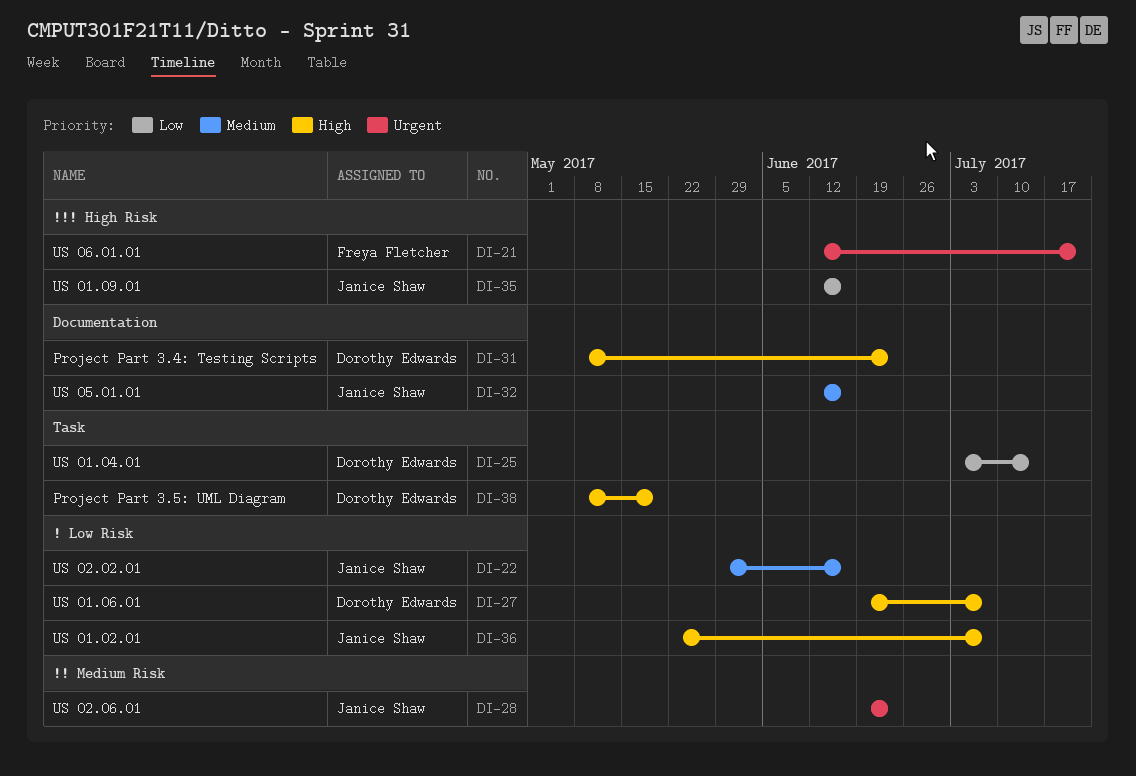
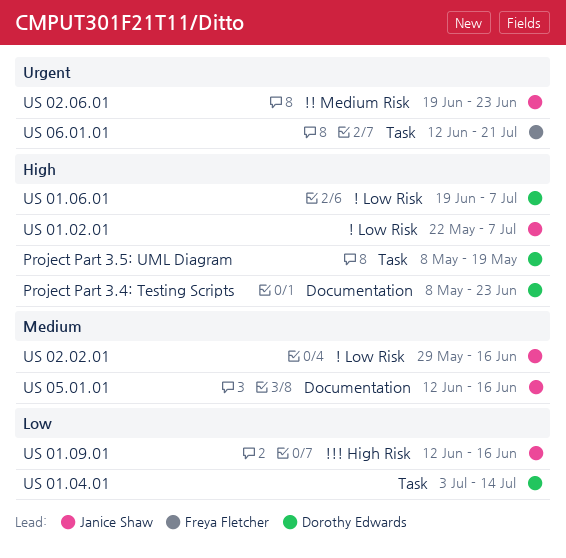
US 06.01.01, label: !!! High Risk -> Task

